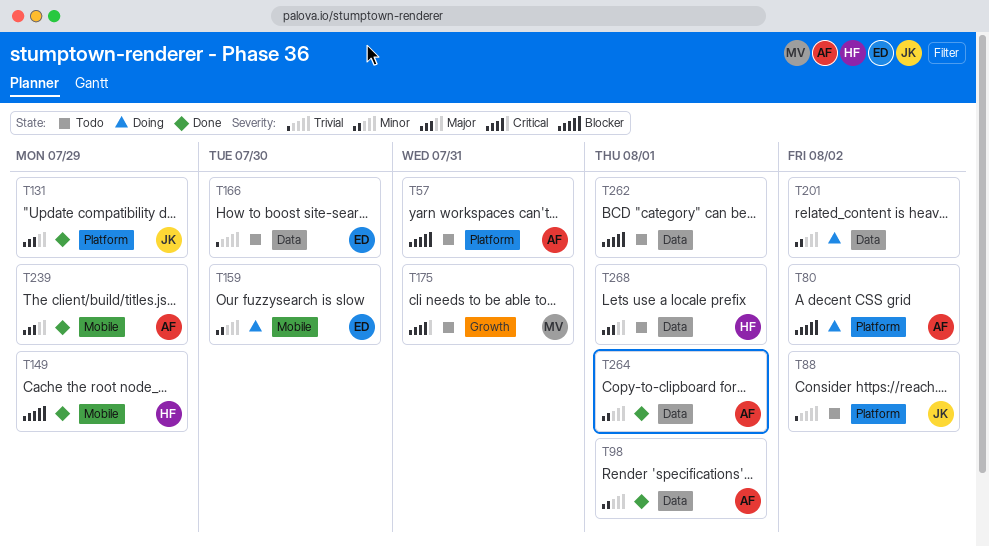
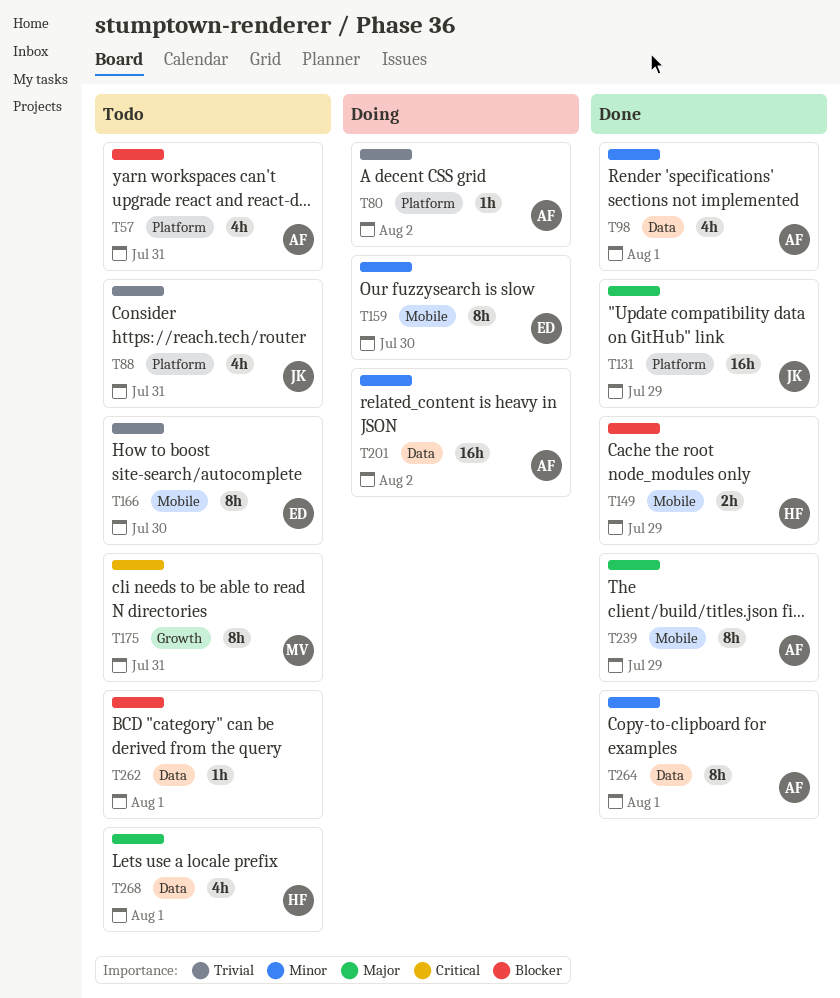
T80, priority: Blocker -> Trivial
T88, due: Aug 2 -> Jul 31
T166, label: Data -> Mobile
T201, owner: none -> AF

